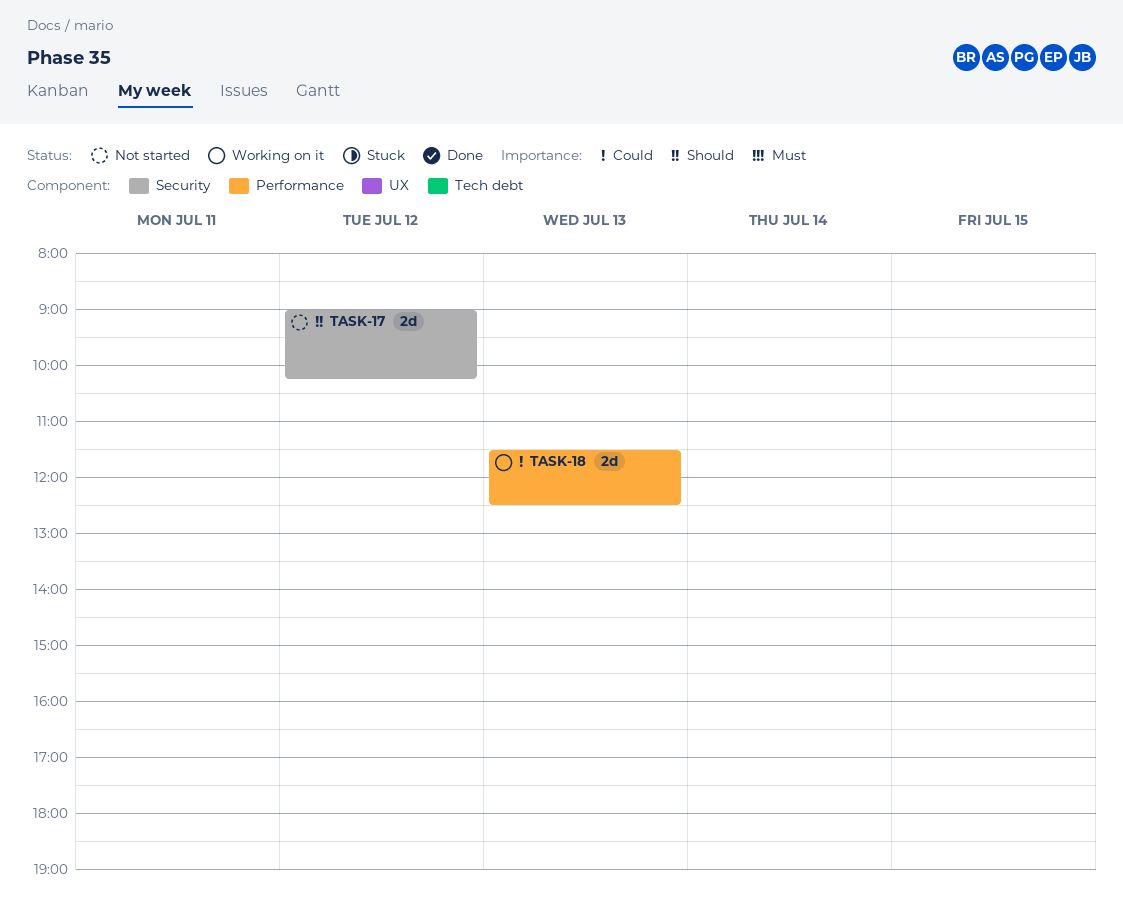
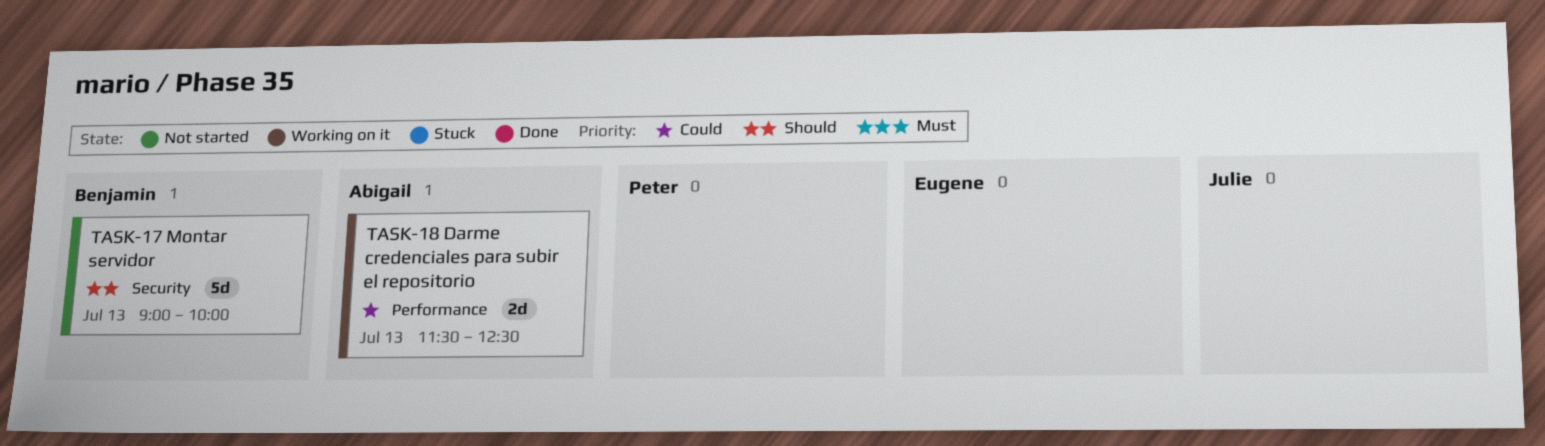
TASK-17, estimate: 2d -> 5d
TASK-17, day: Jul 12 -> Jul 13
TASK-17, ends: 10:15 -> 10:00

